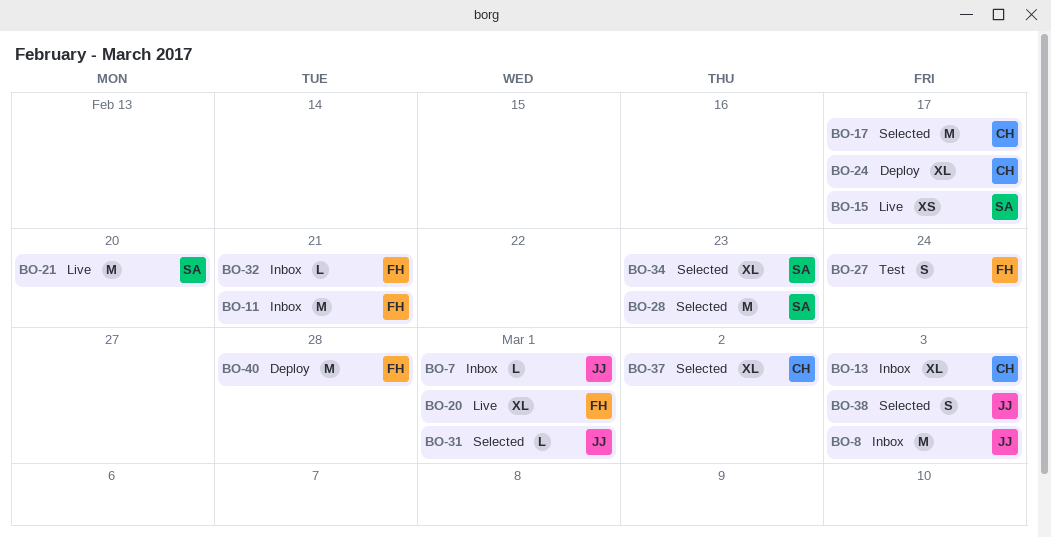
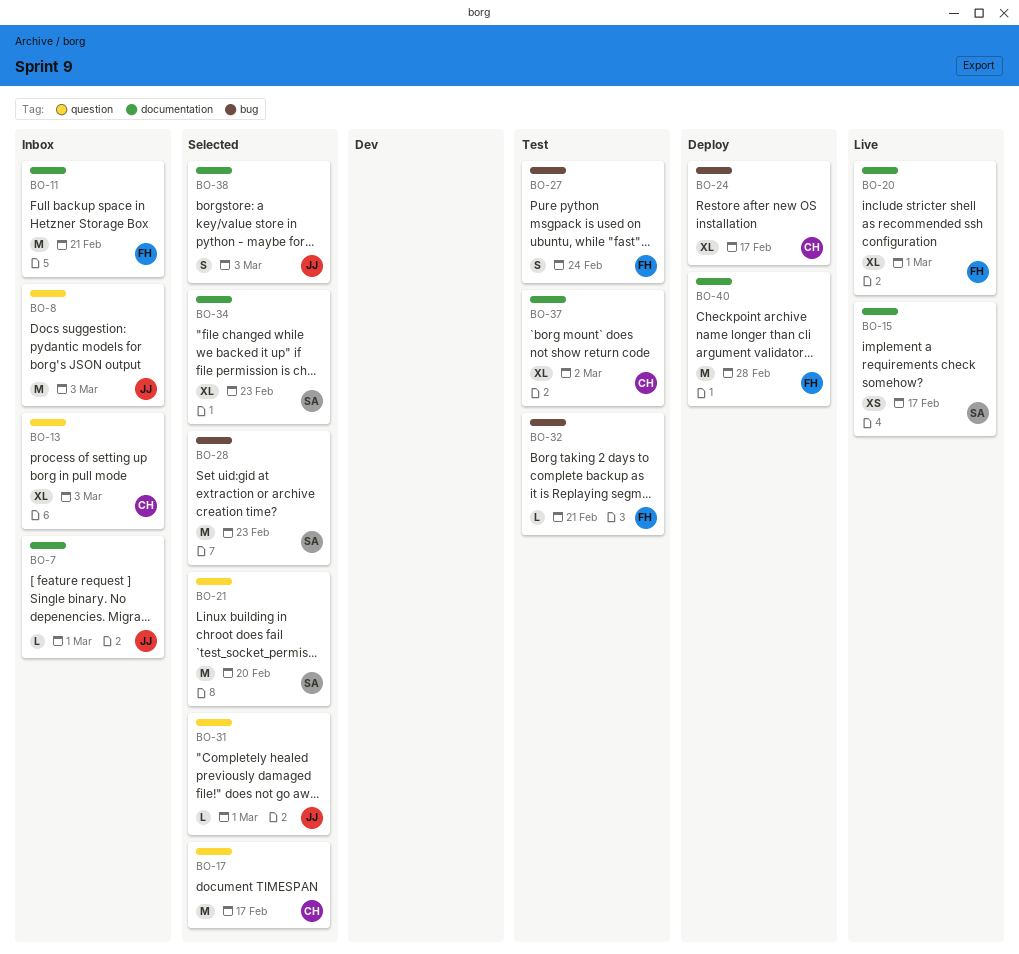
BO-21, status: Live -> Selected
BO-32, status: Inbox -> Test
BO-37, status: Selected -> Test

